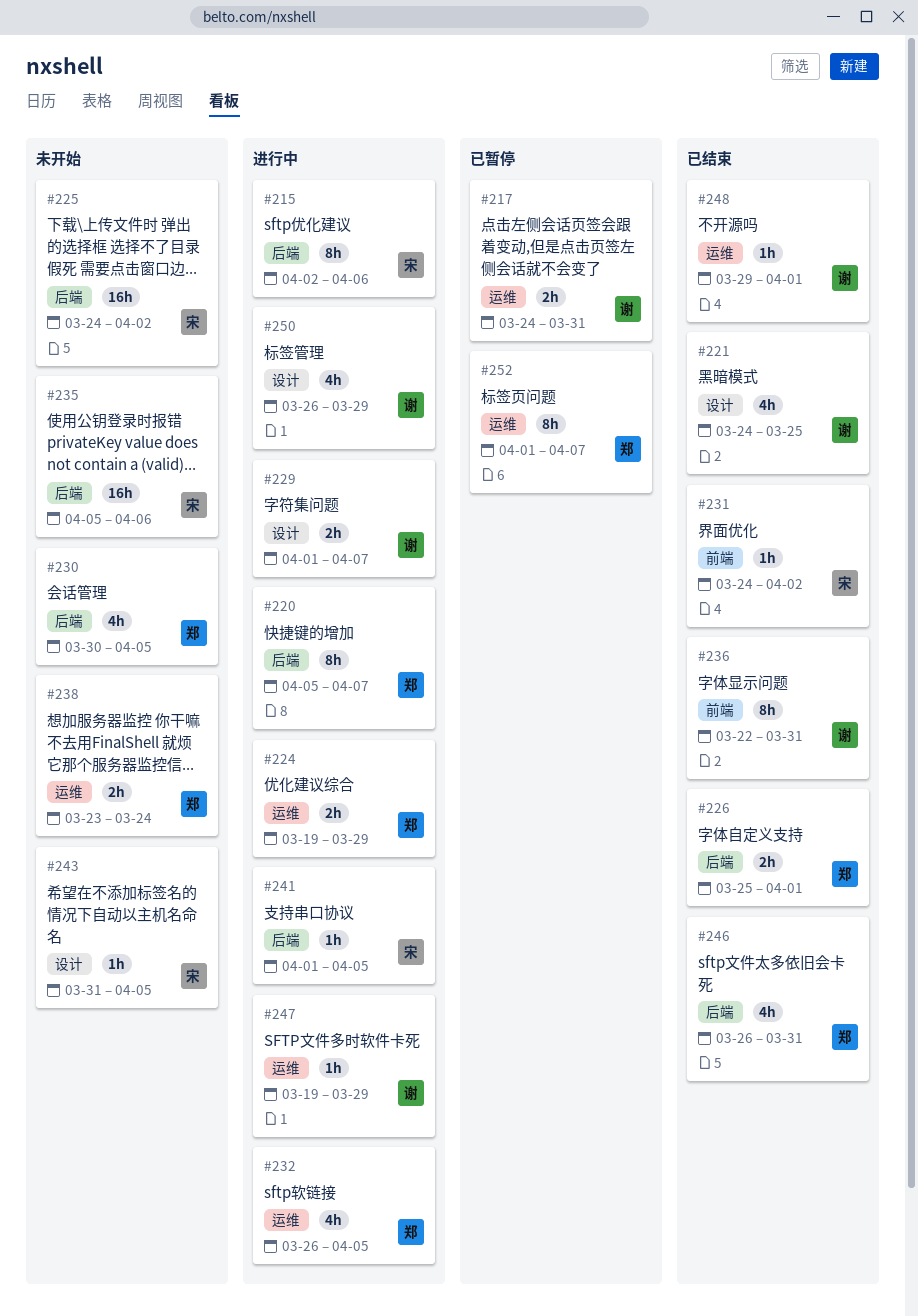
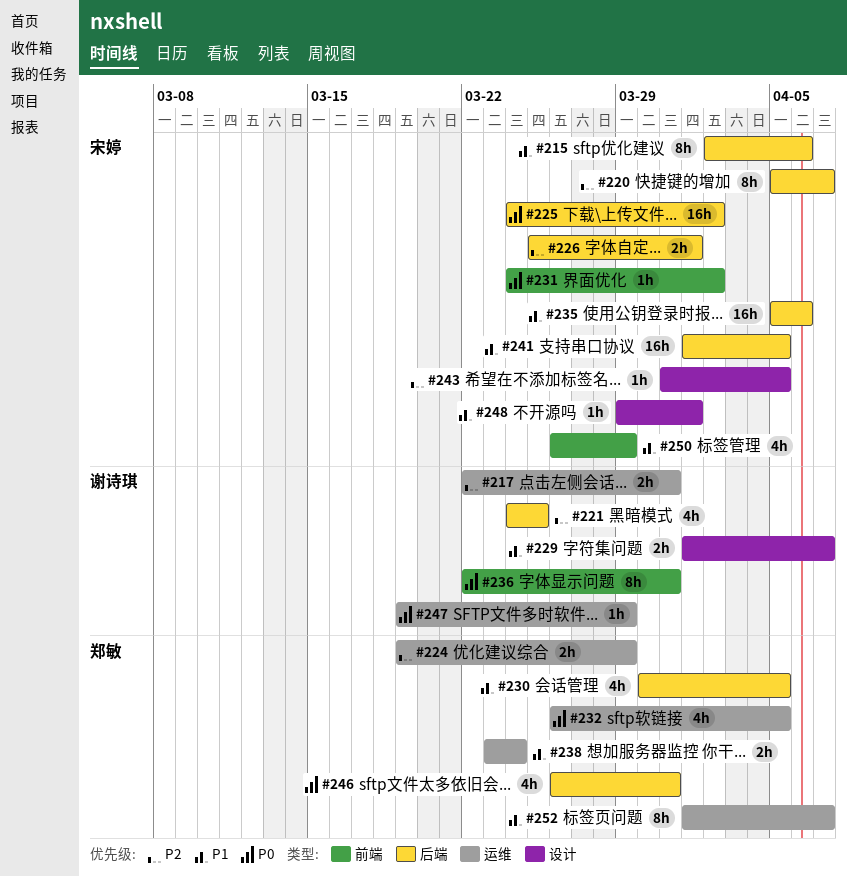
#217, start: Mar 24 -> Mar 22
#220, owner: 郑敏 -> 宋婷
#221, label: 设计 -> 后端
#226, owner: 郑敏 -> 宋婷
#241, estimate: 1h -> 16h
#248, owner: 谢诗琪 -> 宋婷
#248, label: 运维 -> 设计
#250, owner: 谢诗琪 -> 宋婷
#250, label: 设计 -> 前端

